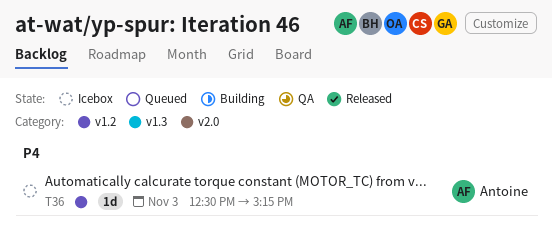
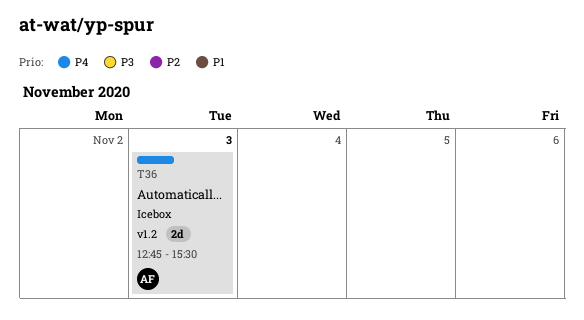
T36, estimate: 1d -> 2d
T36, begins: 12:30 -> 12:45
T36, ends: 15:15 -> 15:30

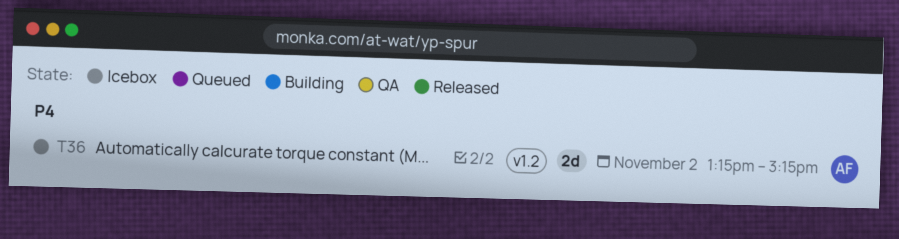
T36, day: Nov 3 -> Nov 2
T36, begins: 12:45 -> 13:15
T36, ends: 15:30 -> 15:15

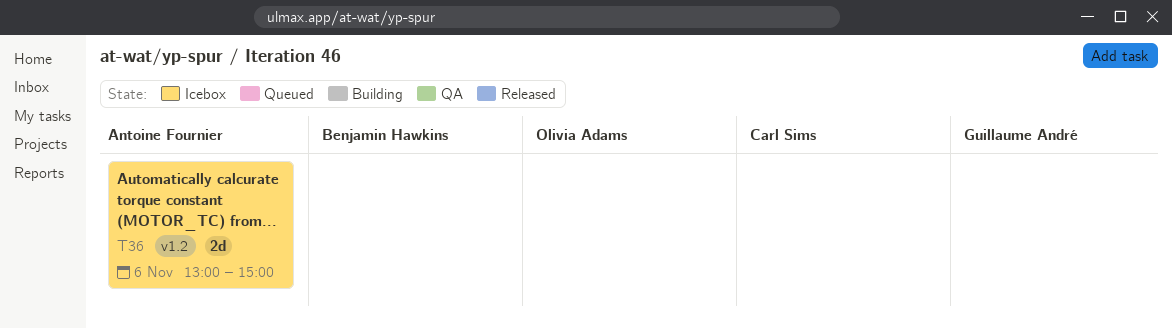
T36, day: Nov 2 -> Nov 6
T36, begins: 13:15 -> 13:00
T36, ends: 15:15 -> 15:00

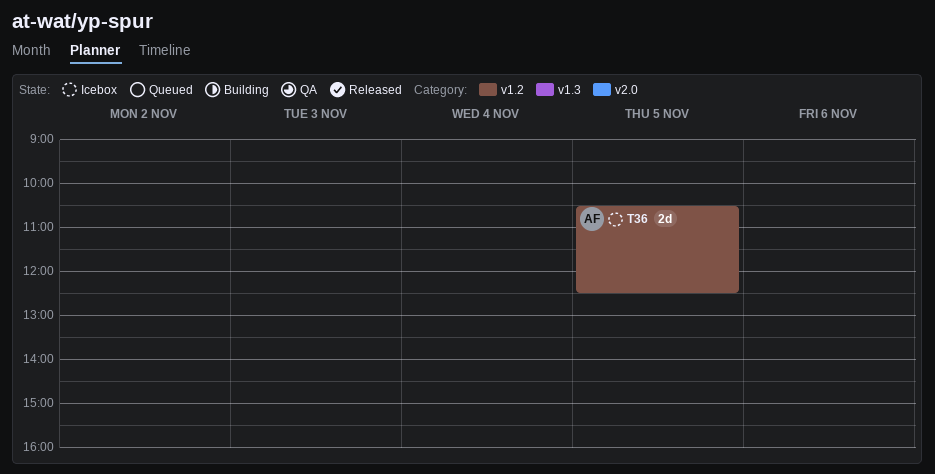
T36, day: Nov 6 -> Nov 5
T36, begins: 13:00 -> 10:30
T36, ends: 15:00 -> 12:30

